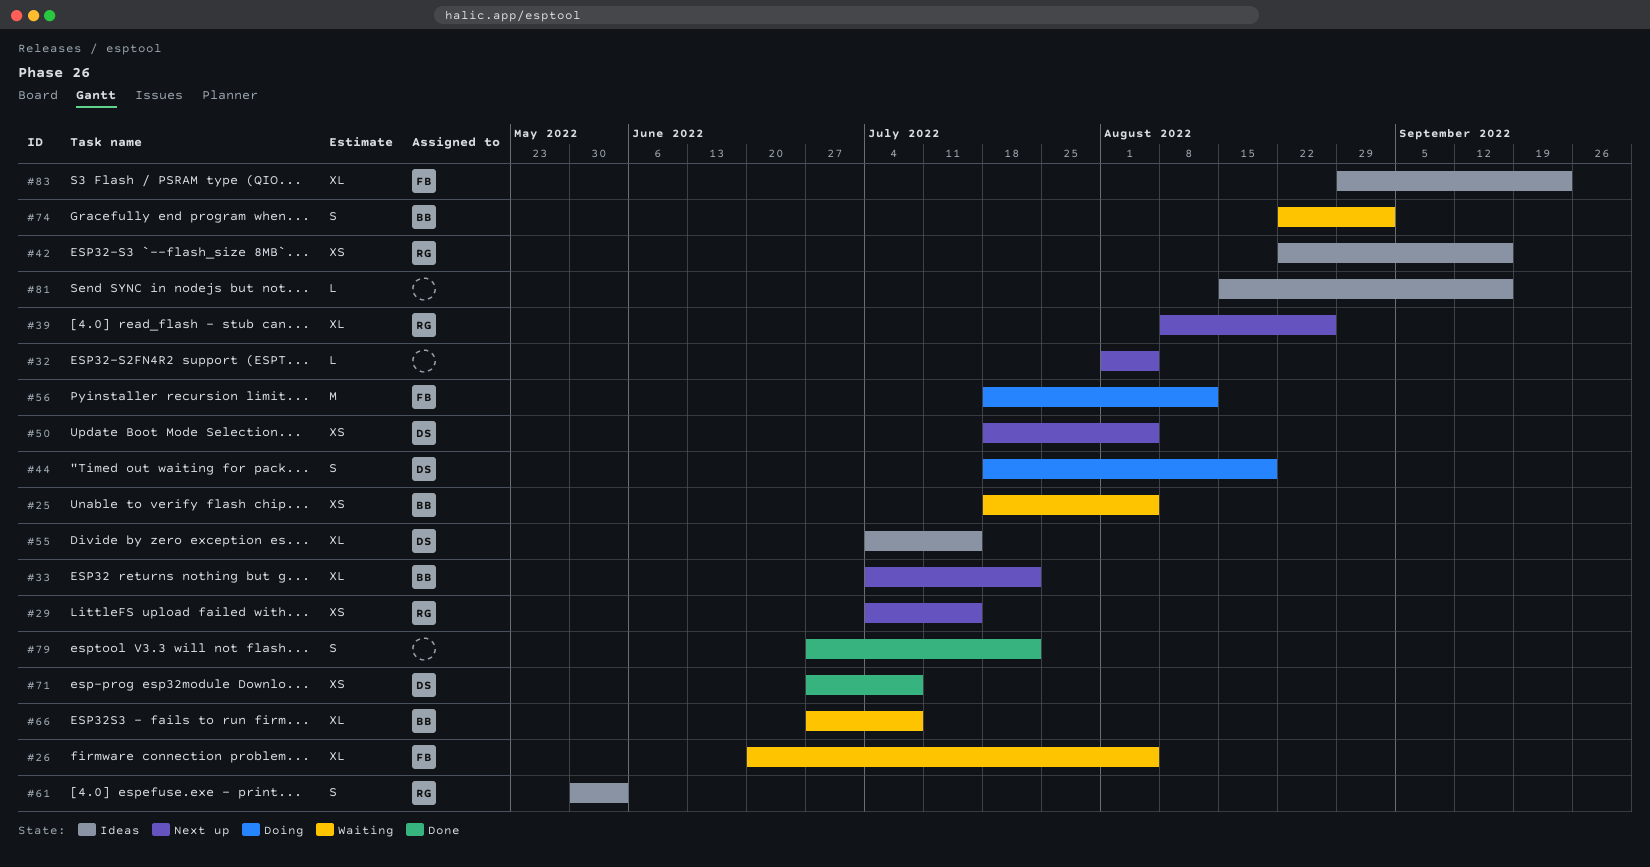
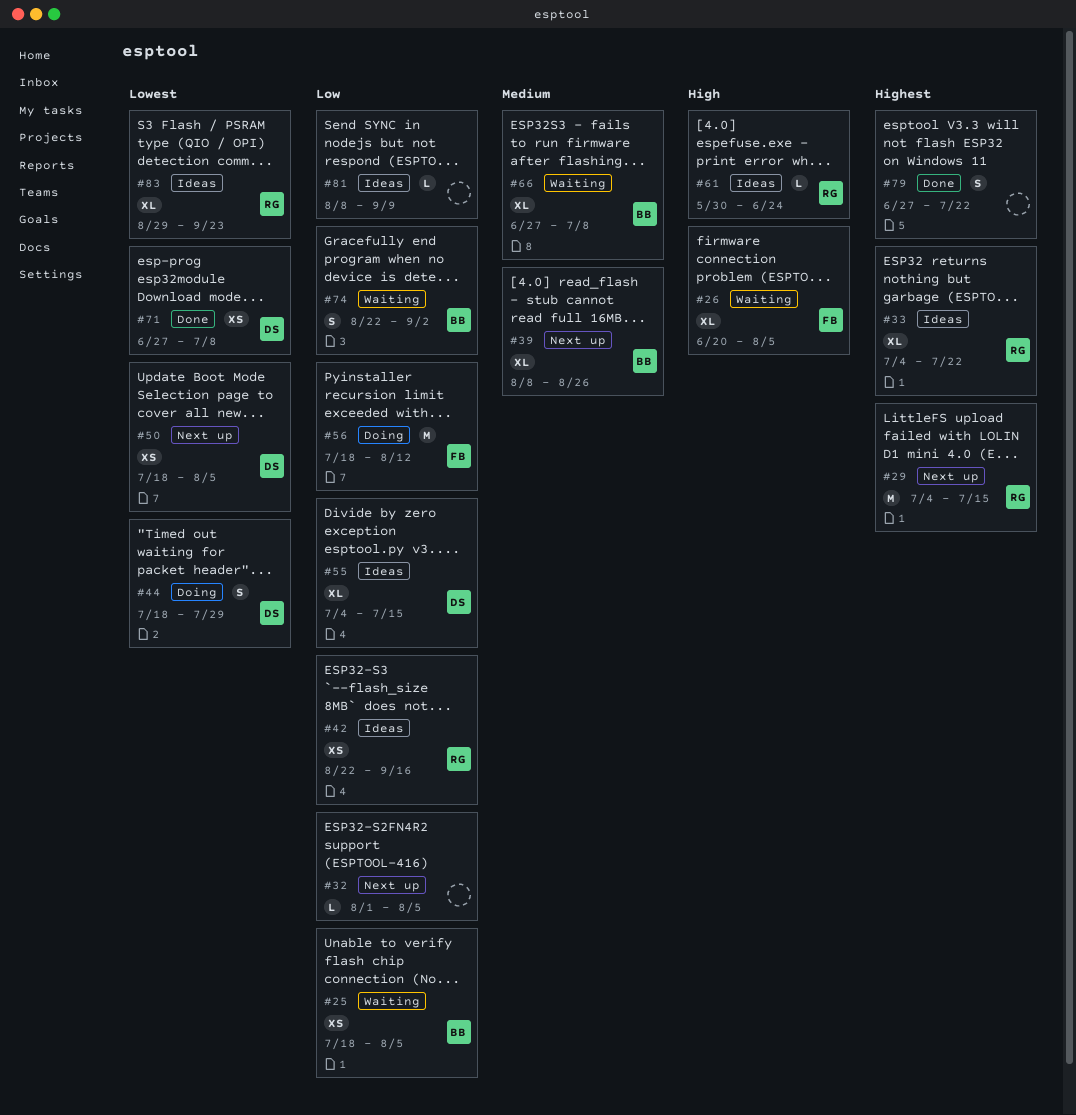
#29, estimate: XS -> M
#33, status: Next up -> Ideas
#33, owner: BB -> RG
#39, owner: RG -> BB
#44, due: Aug 19 -> Jul 29
#61, estimate: S -> L
#61, due: Jun 3 -> Jun 24
#81, start: Aug 15 -> Aug 8
#81, due: Sep 16 -> Sep 9
#83, owner: FB -> RG

